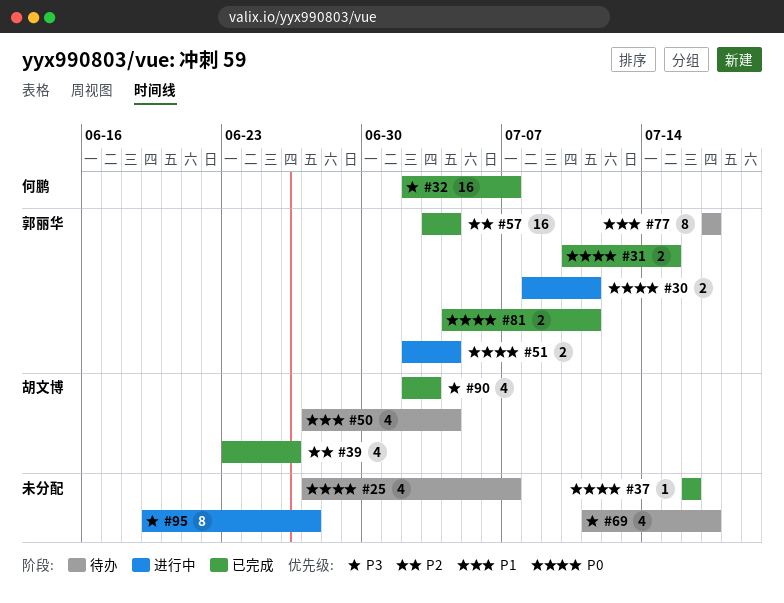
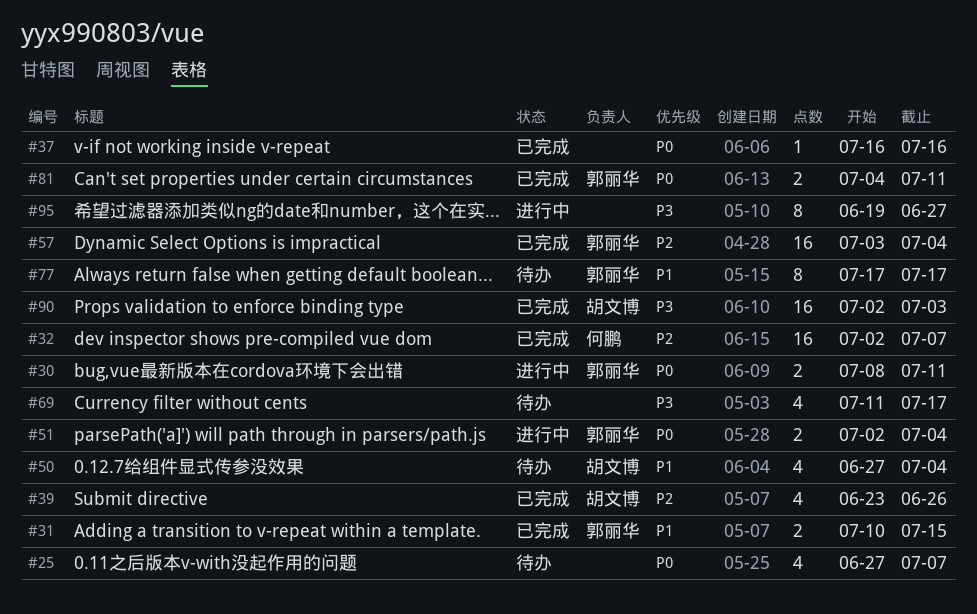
#31, priority: P0 -> P1
#32, priority: P3 -> P2
#90, estimate: 4 -> 16

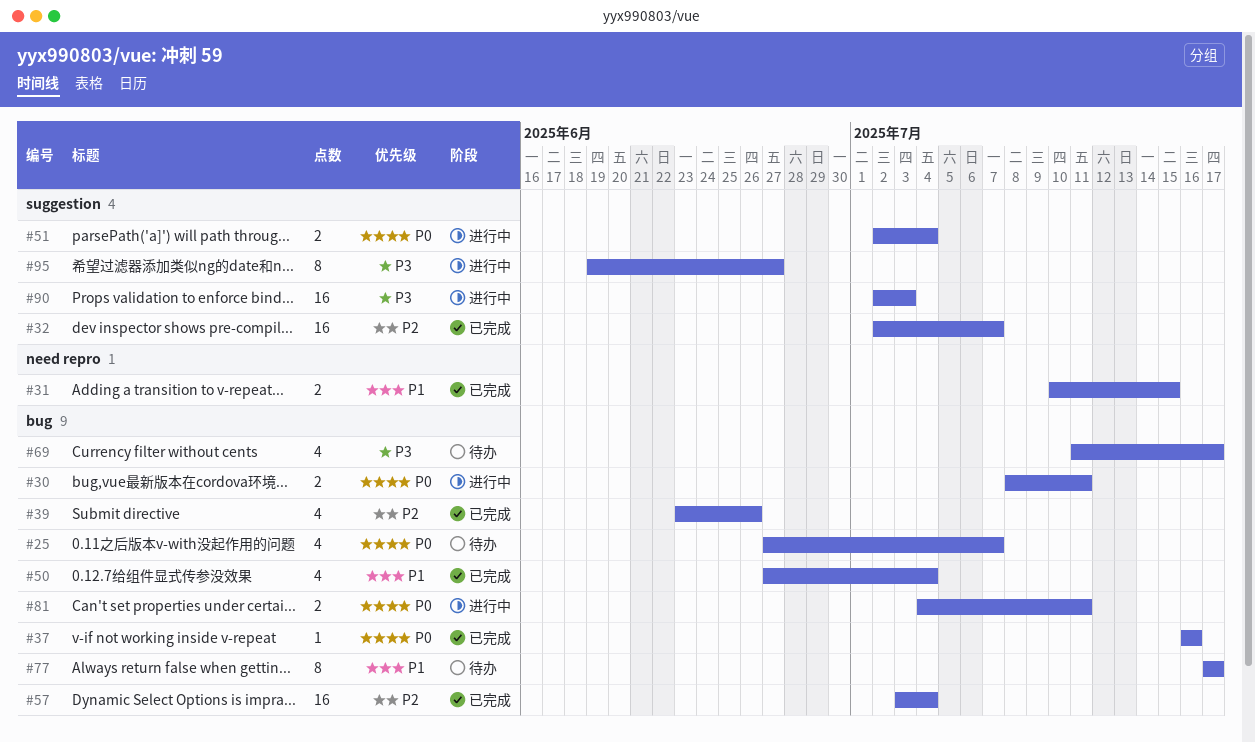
#50, status: 待办 -> 已完成
#81, status: 已完成 -> 进行中
#90, status: 已完成 -> 进行中

